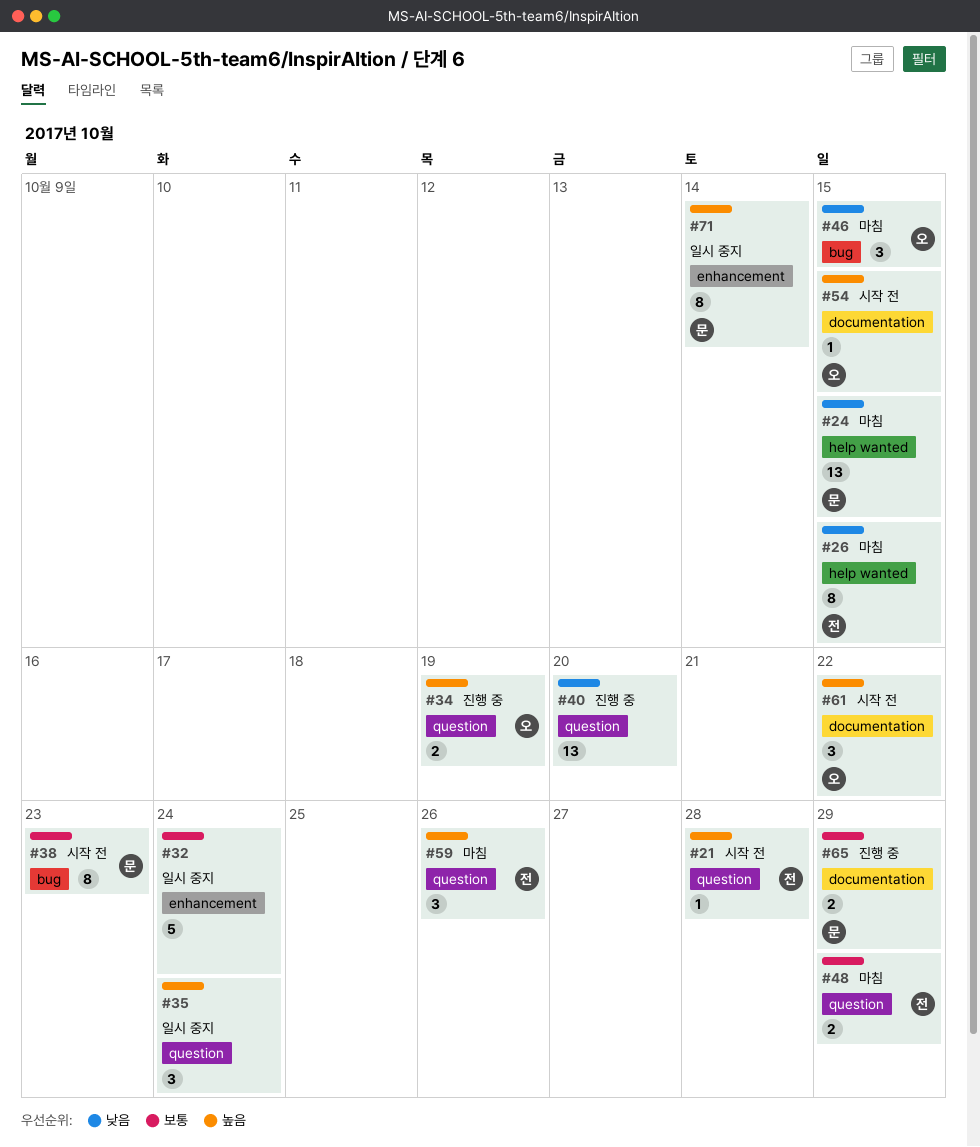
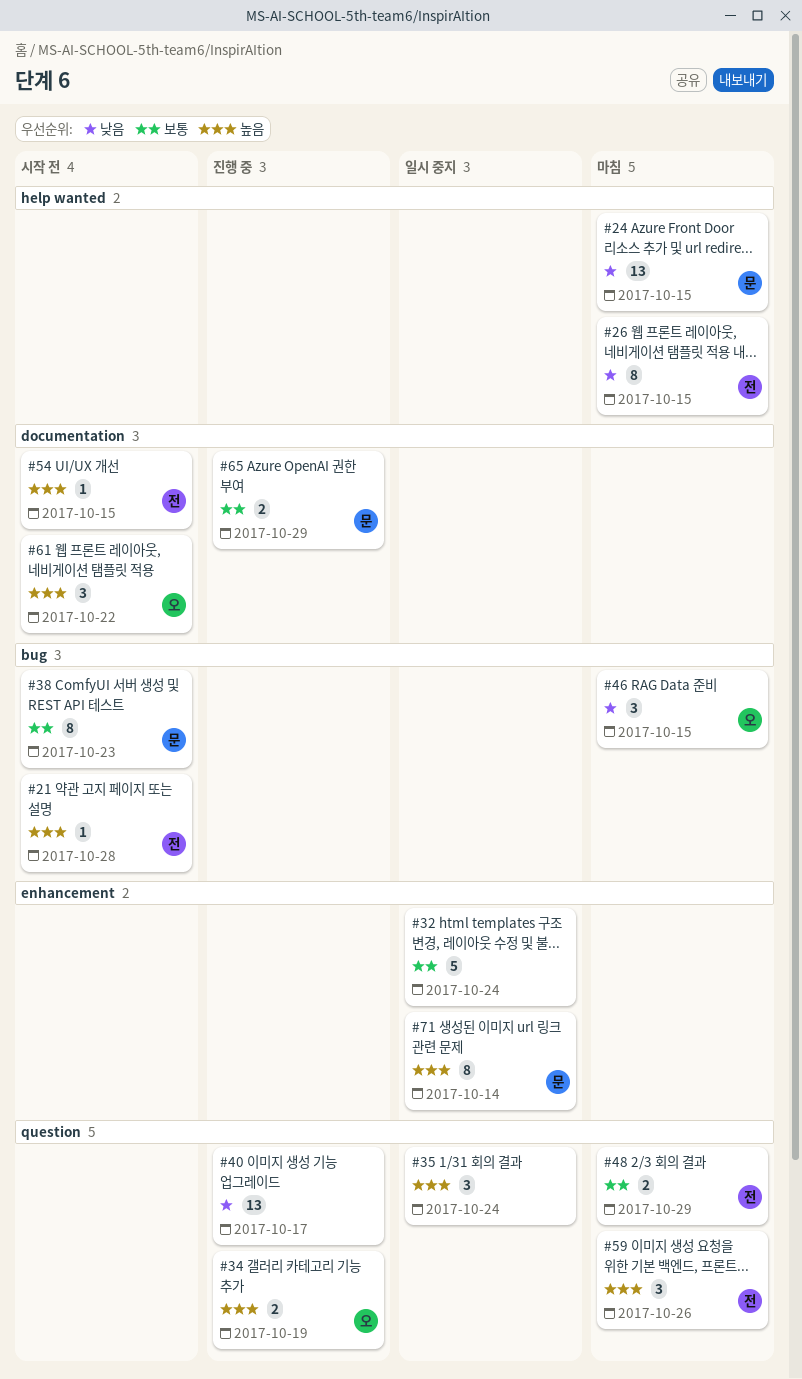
#21, label: question -> bug
#40, due: Oct 20 -> Oct 17
#54, owner: 오 -> 전

